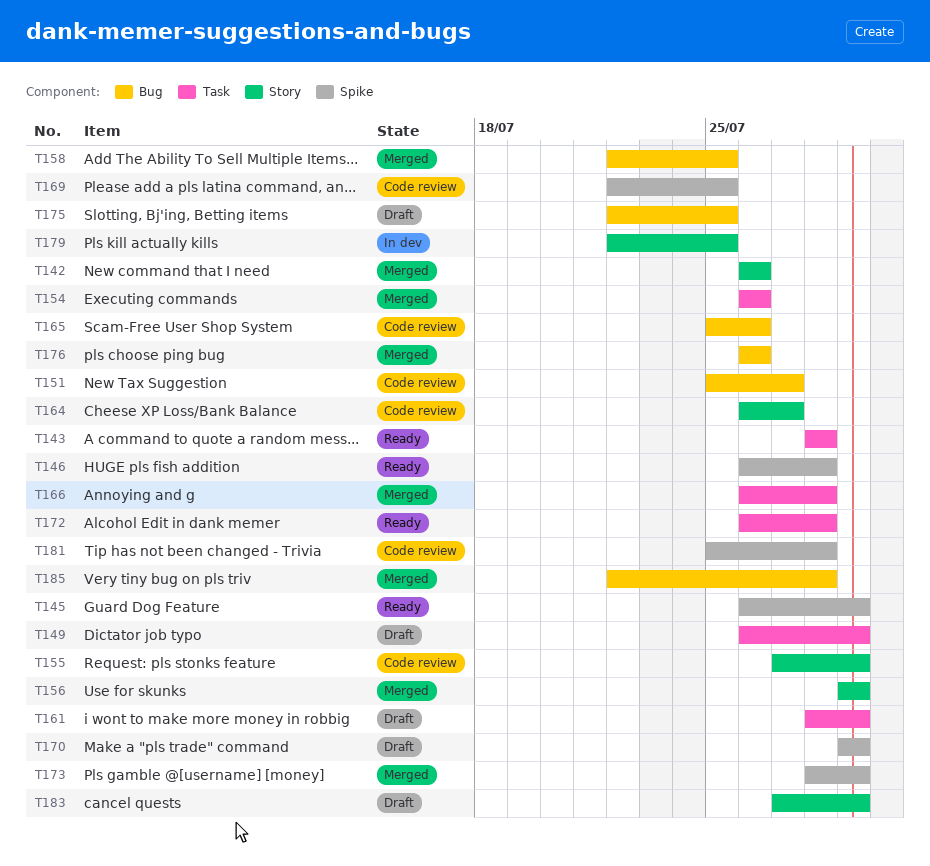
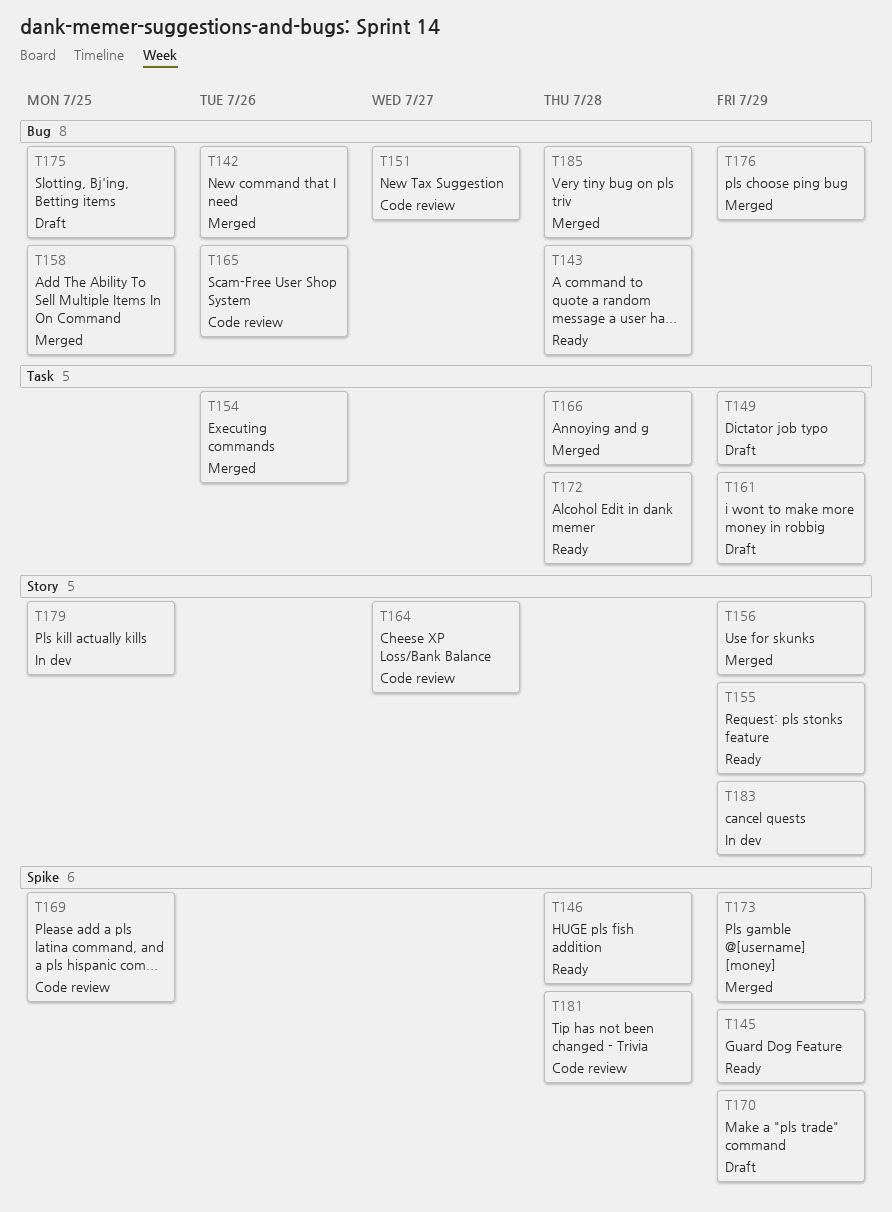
T142, label: Story -> Bug
T143, label: Task -> Bug
T155, status: Code review -> Ready
T176, due: Jul 26 -> Jul 29
T183, status: Draft -> In dev

